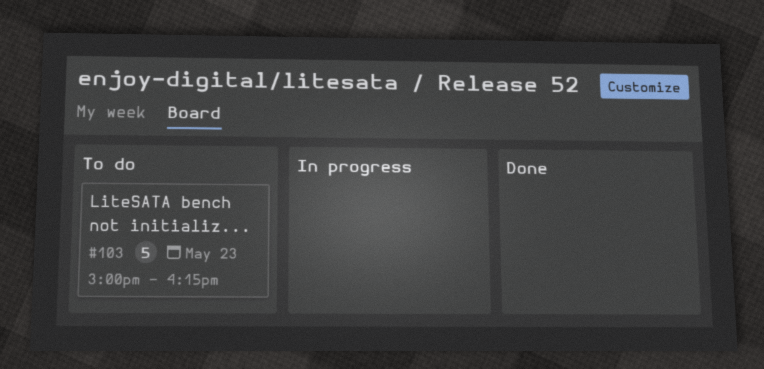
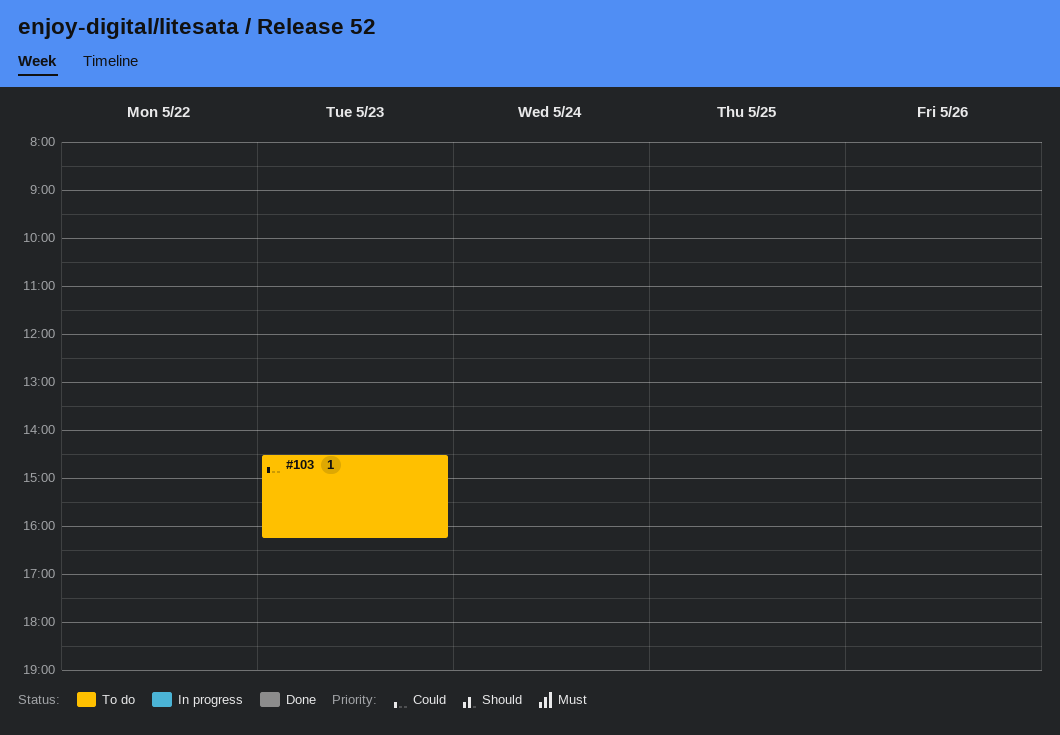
#103, estimate: 5 -> 1
#103, begins: 15:00 -> 14:30

